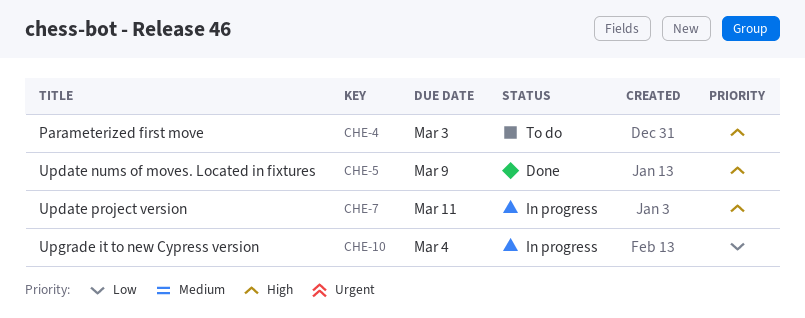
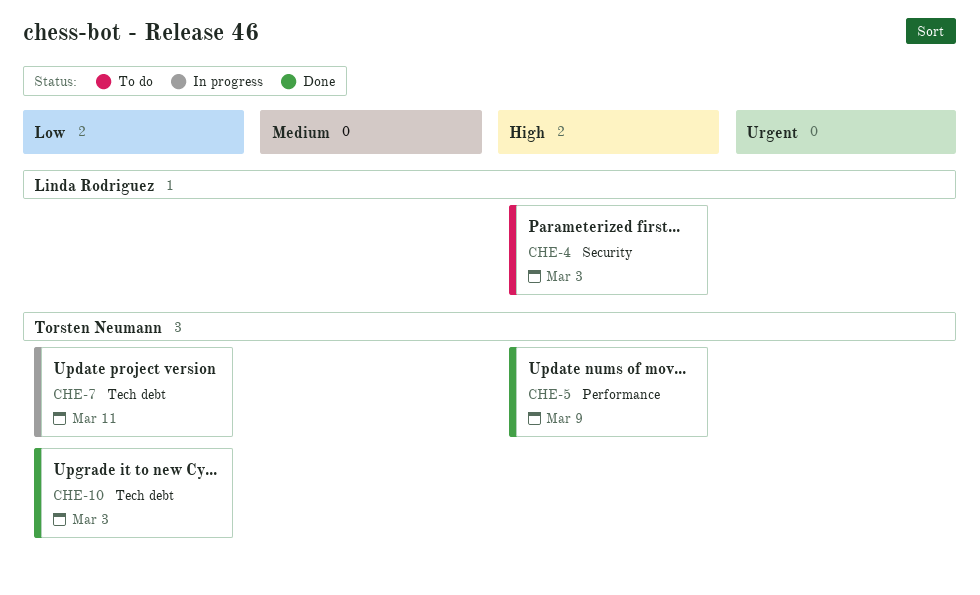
CHE-7, priority: High -> Low
CHE-10, status: In progress -> Done
CHE-10, due: Mar 4 -> Mar 3

